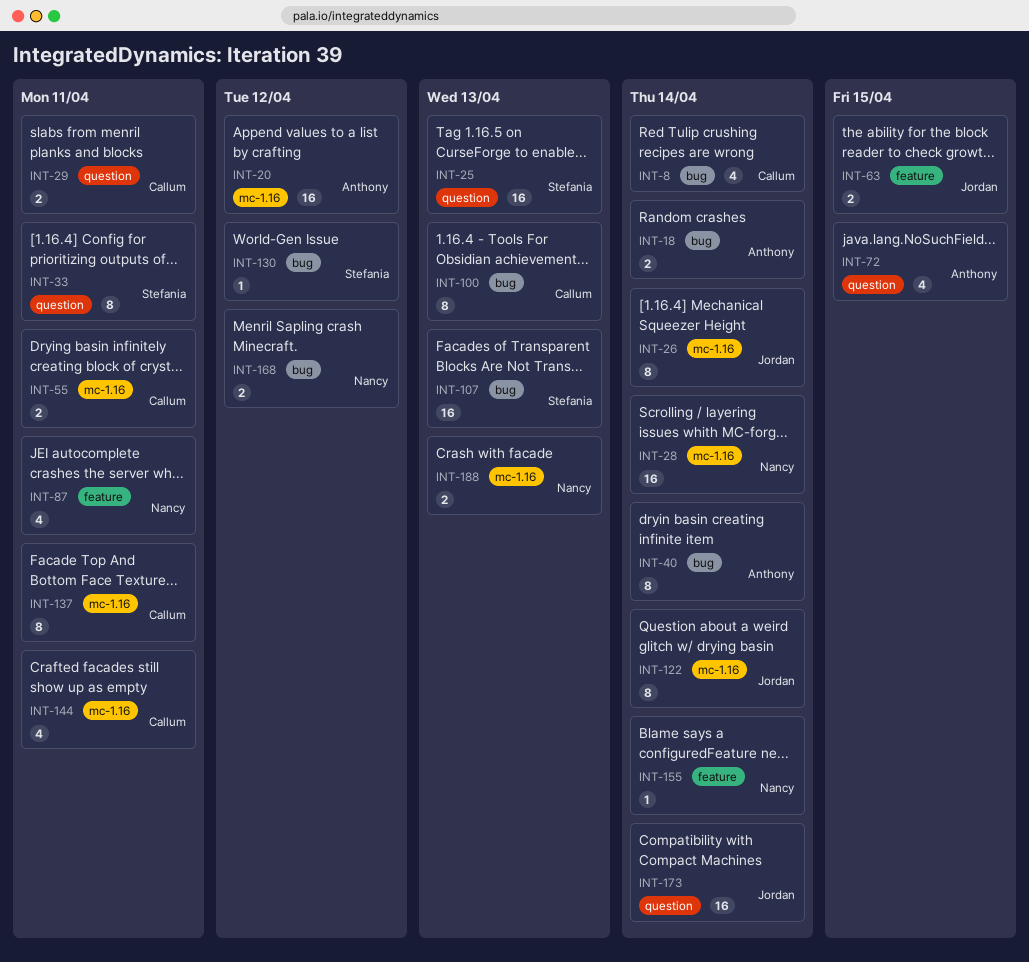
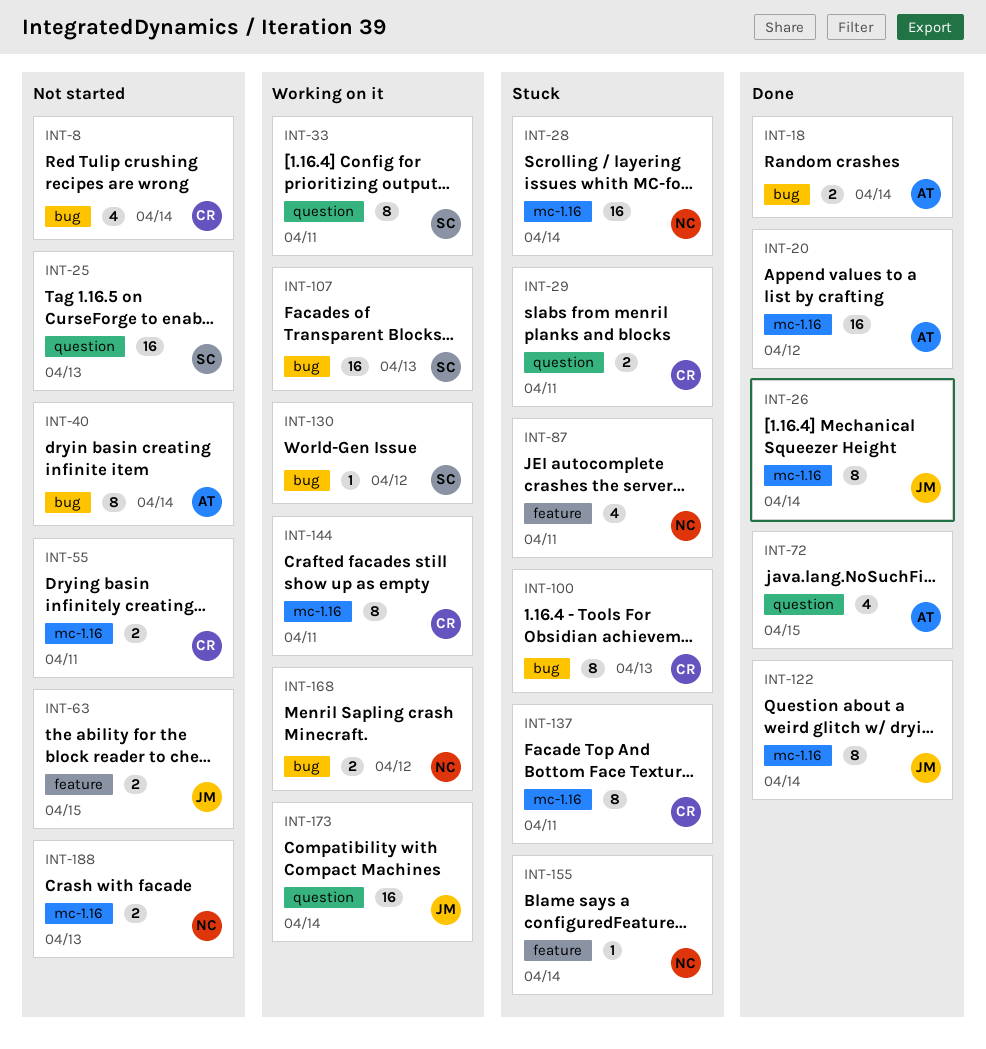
INT-144, estimate: 4 -> 8

